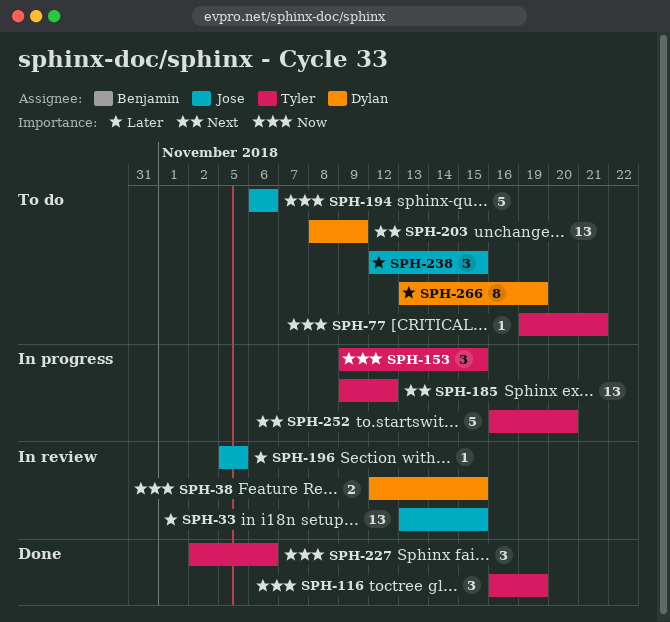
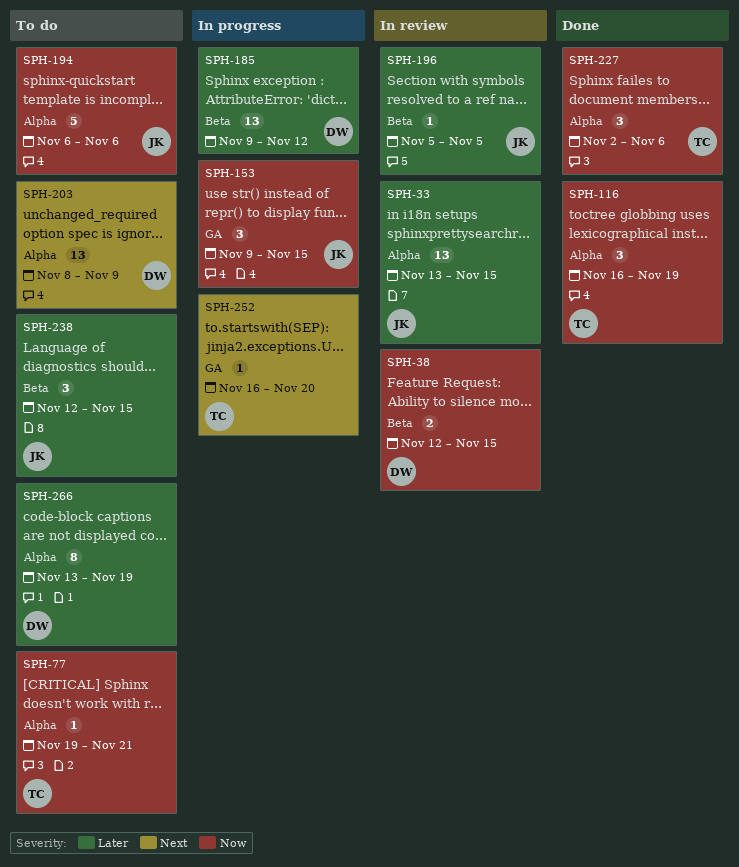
SPH-153, owner: Tyler -> Jose
SPH-185, owner: Tyler -> Dylan
SPH-185, priority: Next -> Later
SPH-252, estimate: 5 -> 1

